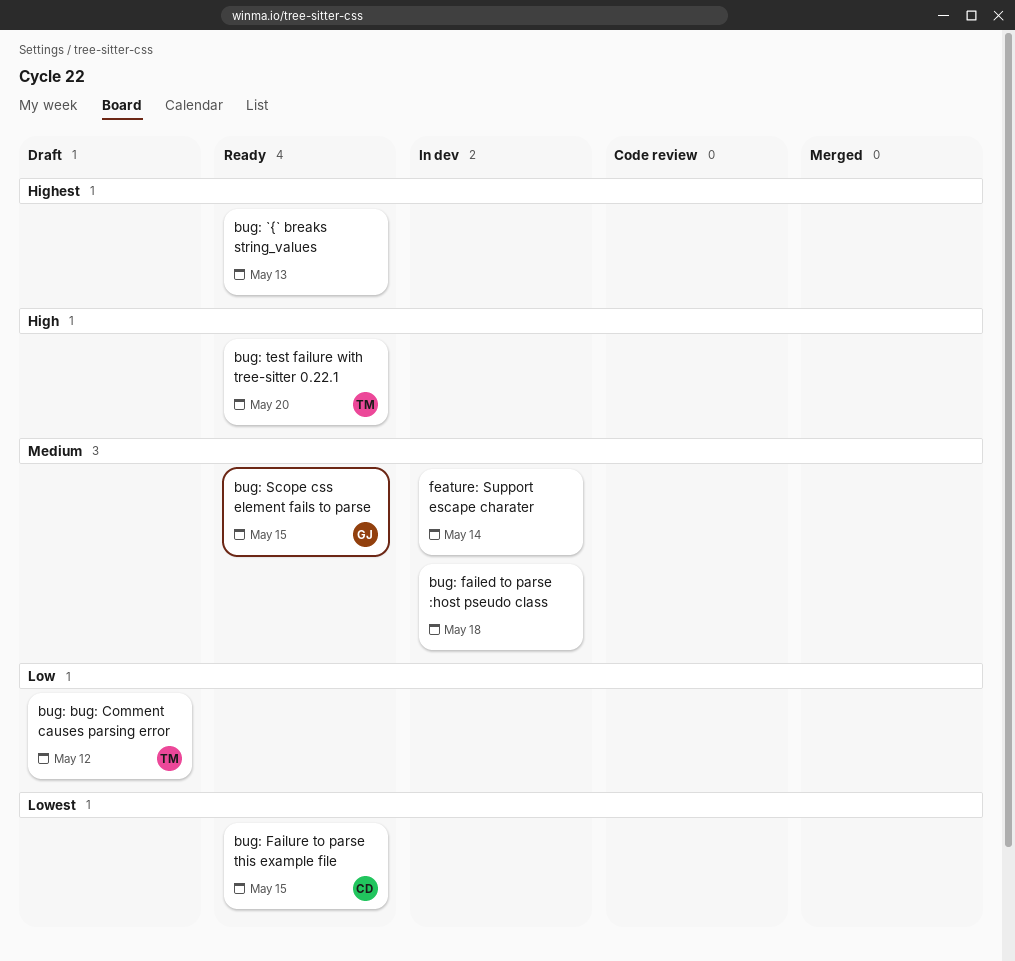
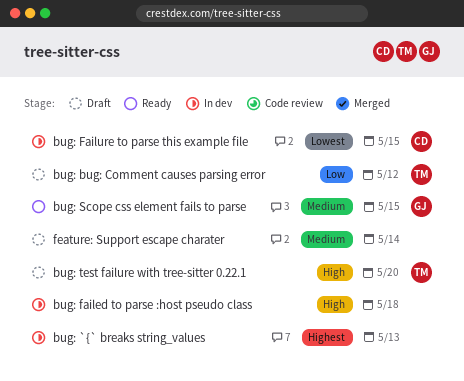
bug: `{` breaks string_values, status: Ready -> In dev
bug: failed to parse :host pseudo class, priority: Medium -> High
bug: Failure to parse this example file, status: Ready -> In dev
bug: test failure with tree-sitter 0.22.1, status: Ready -> Draft
feature: Support escape charater, status: In dev -> Draft

